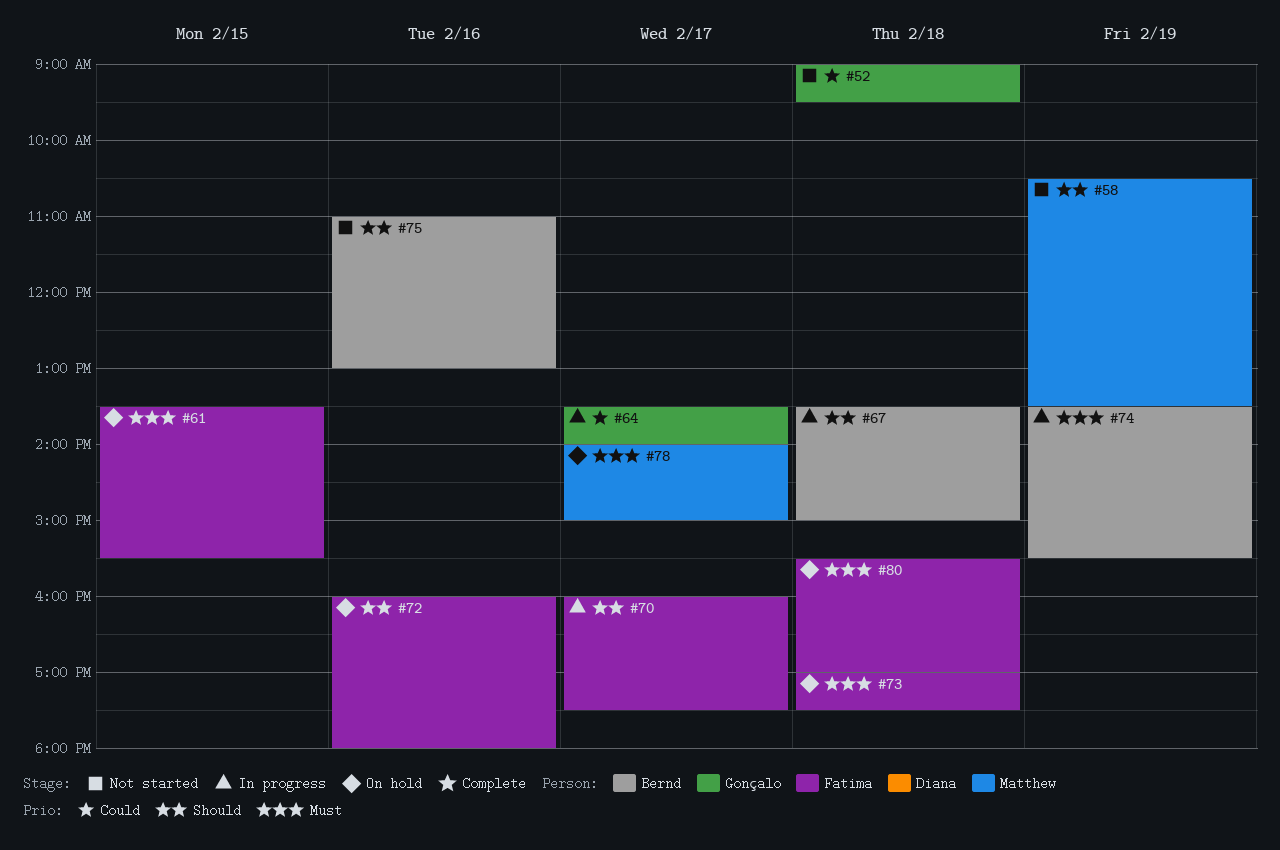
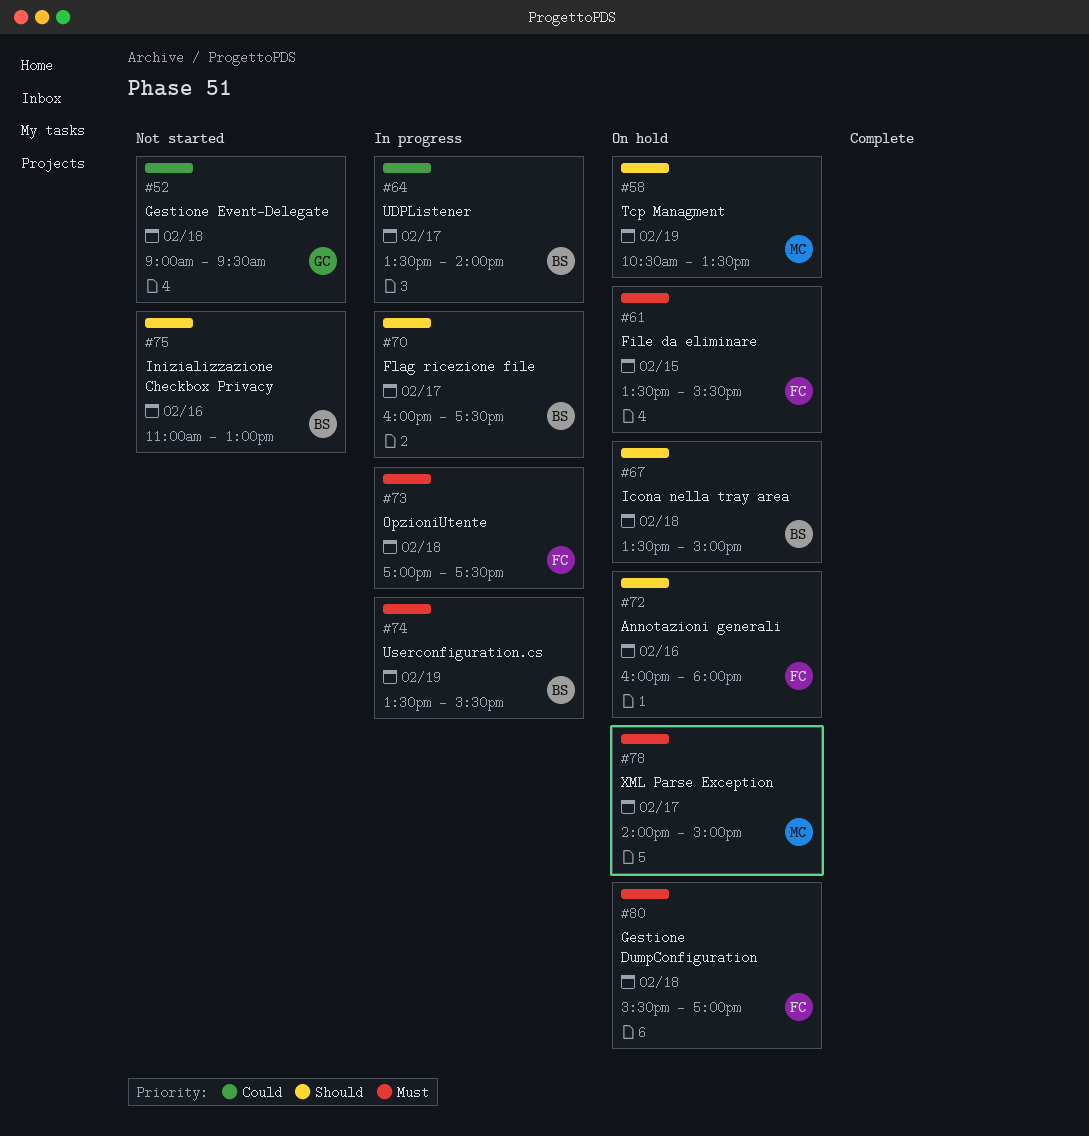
#58, status: Not started -> On hold
#64, owner: Gonçalo -> Bernd
#67, status: In progress -> On hold
#70, owner: Fatima -> Bernd
#73, status: On hold -> In progress

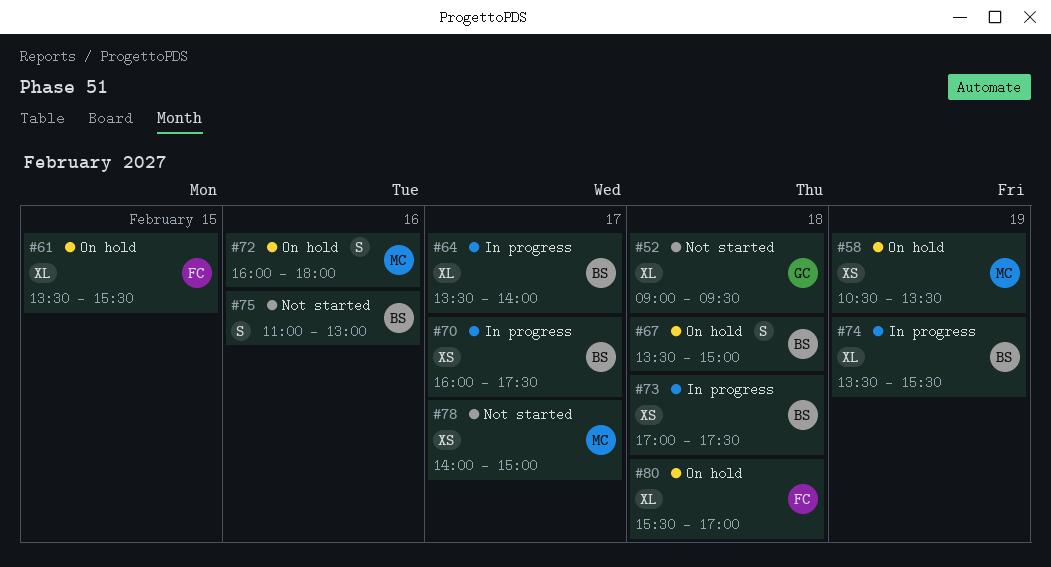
#72, owner: FC -> MC
#73, owner: FC -> BS
#78, status: On hold -> Not started

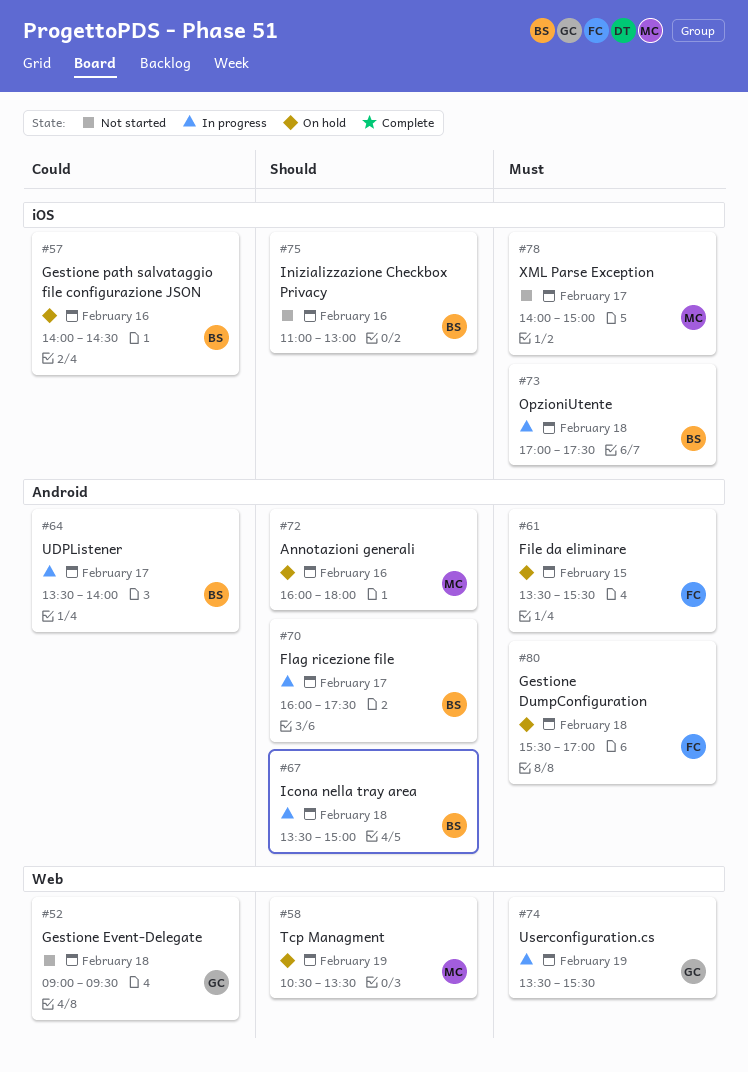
#57: none -> present
#67, status: On hold -> In progress
#74, owner: BS -> GC

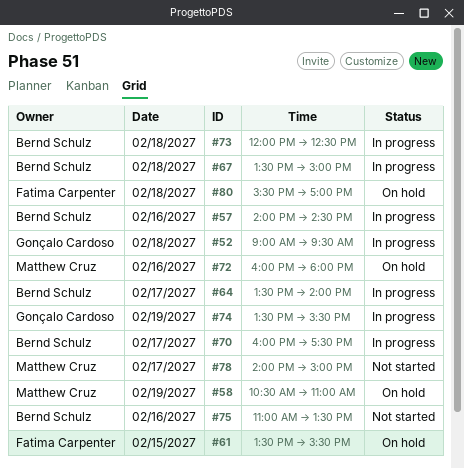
#52, status: Not started -> In progress
#57, status: On hold -> In progress
#58, ends: 13:30 -> 11:00
#73, begins: 17:00 -> 12:00
#73, ends: 17:30 -> 12:30
#75, ends: 13:00 -> 13:30

